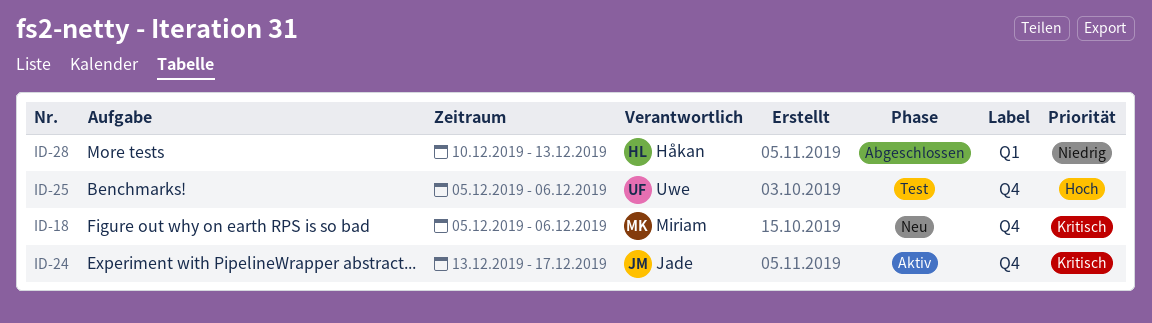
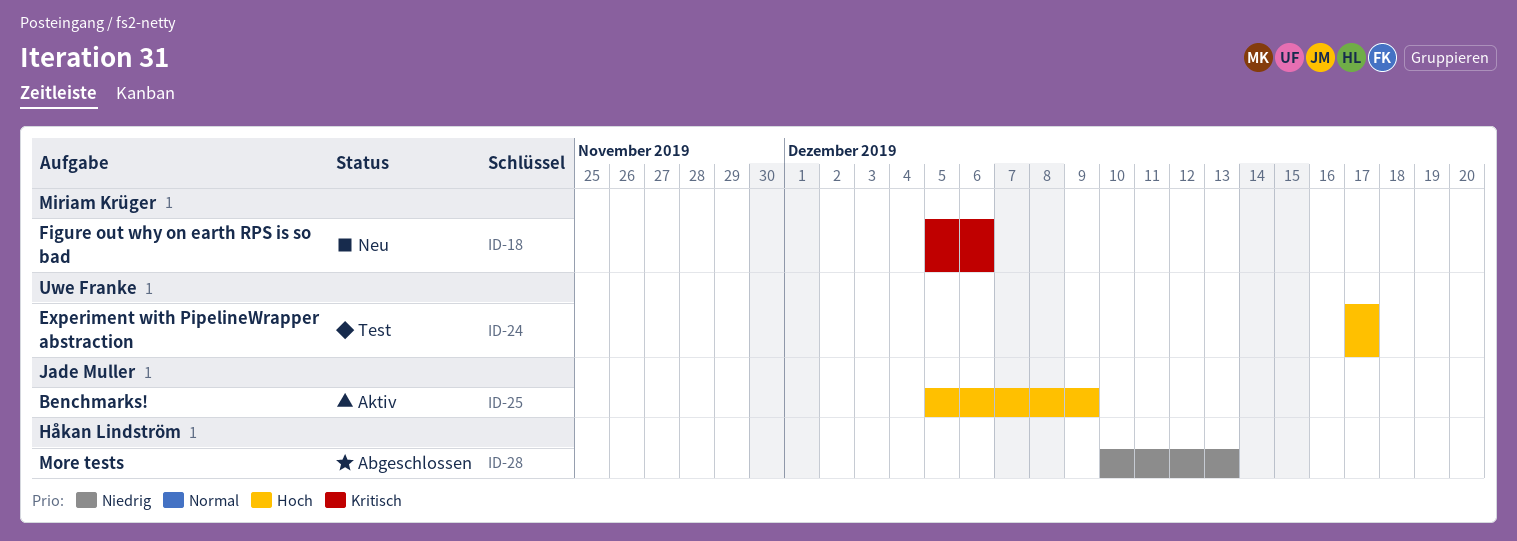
ID-24, status: Aktiv -> Test
ID-24, owner: Jade Muller -> Uwe Franke
ID-24, priority: Kritisch -> Hoch
ID-24, start: Dec 13 -> Dec 17
ID-25, status: Test -> Aktiv
ID-25, owner: Uwe Franke -> Jade Muller
ID-25, due: Dec 6 -> Dec 9

